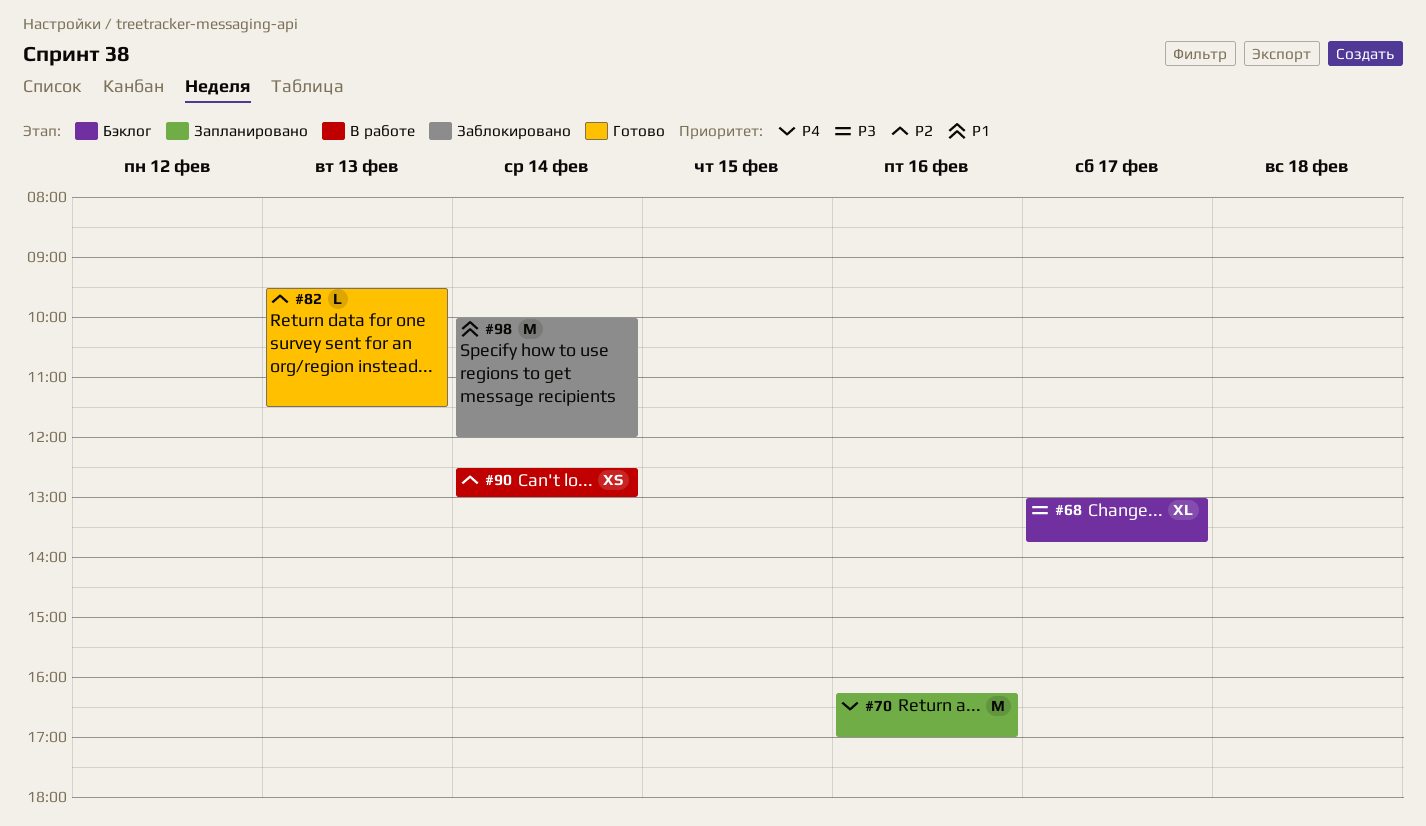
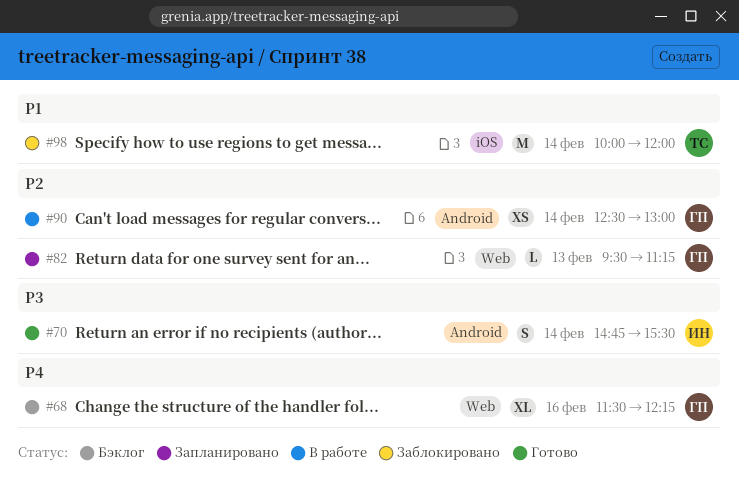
#68, priority: P3 -> P4
#68, day: Feb 17 -> Feb 16
#68, begins: 13:00 -> 11:30
#68, ends: 13:45 -> 12:15
#70, status: Запланировано -> Готово
#70, priority: P4 -> P3
#70, estimate: M -> S
#70, day: Feb 16 -> Feb 14
#70, begins: 16:15 -> 14:45
#70, ends: 17:00 -> 15:30
#82, status: Готово -> Запланировано
#82, ends: 11:30 -> 11:15

